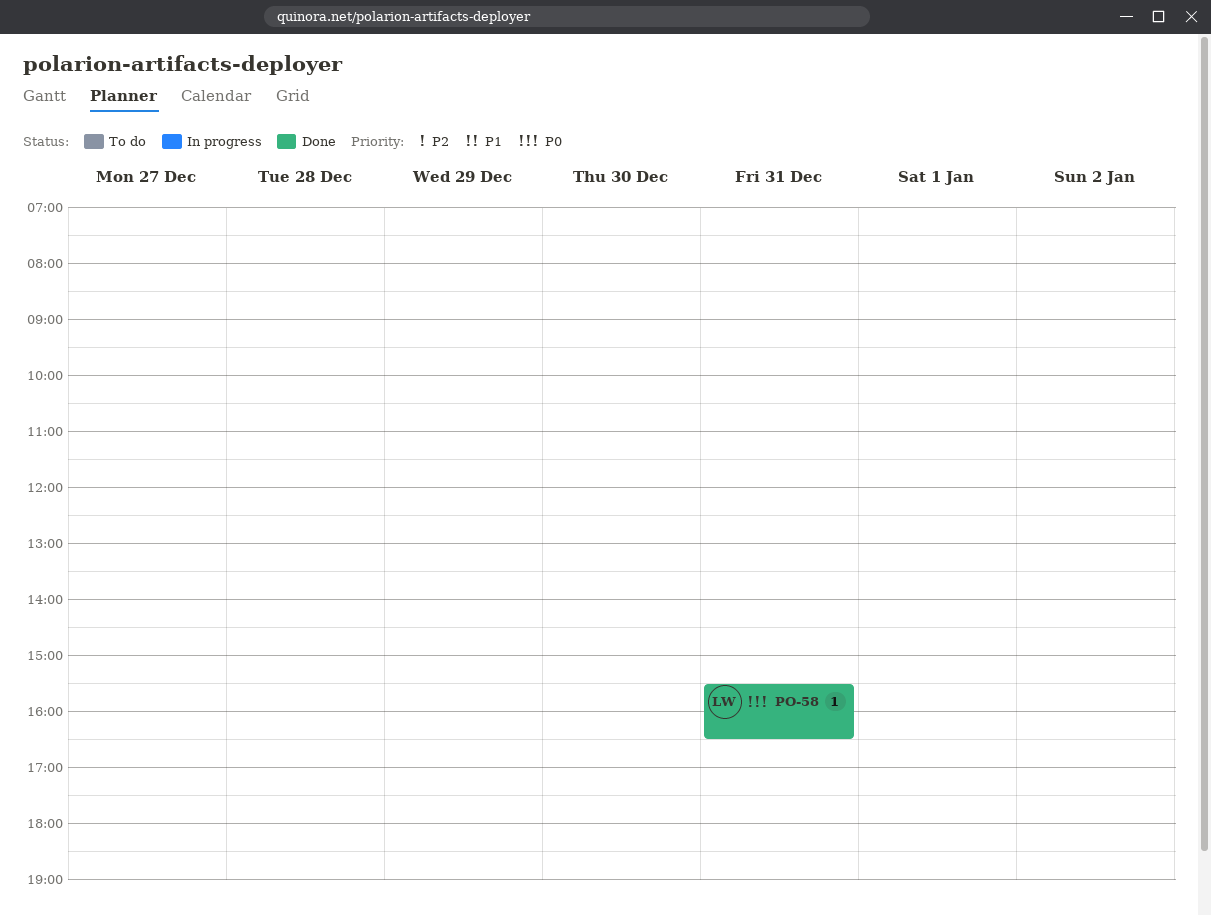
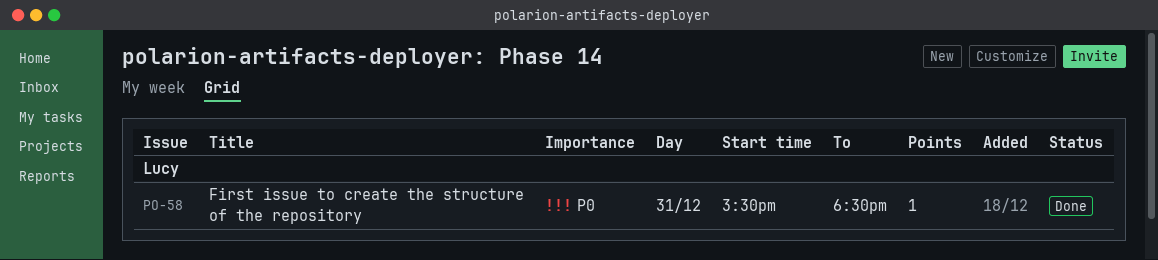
PO-58, ends: 16:30 -> 18:30

